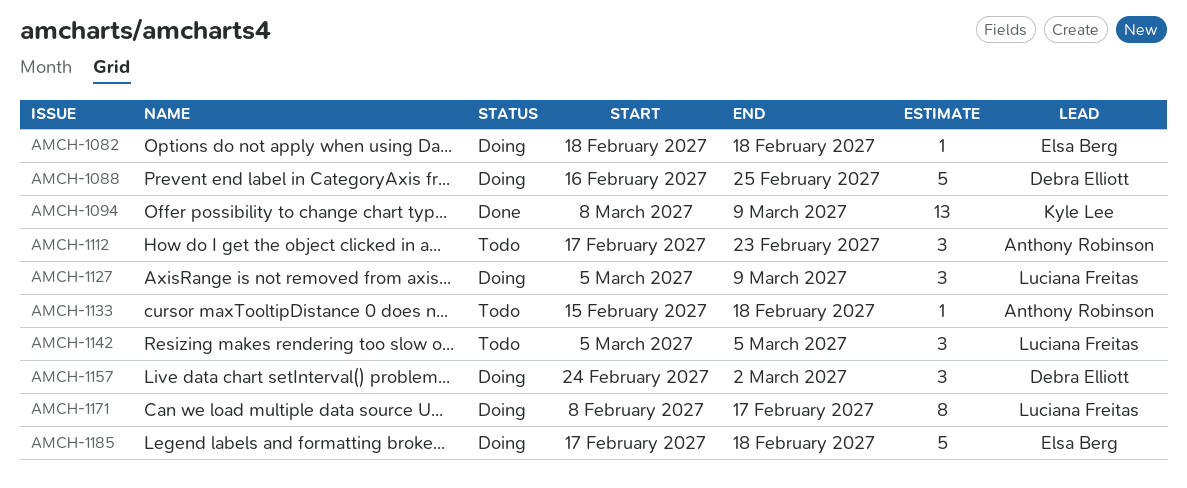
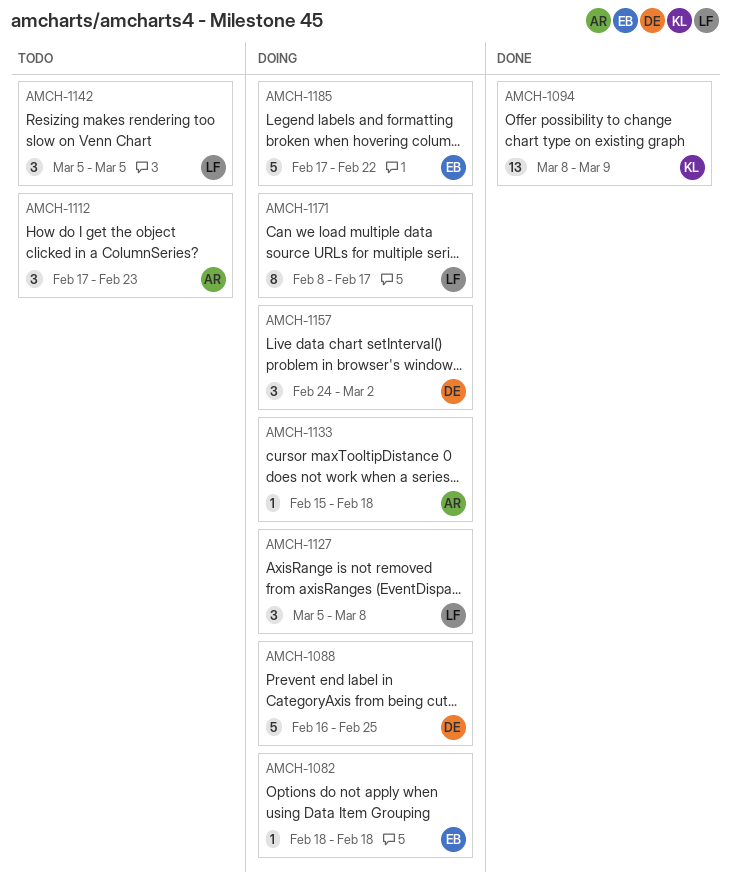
AMCH-1127, due: Mar 9 -> Mar 8
AMCH-1133, status: Todo -> Doing
AMCH-1185, due: Feb 18 -> Feb 22

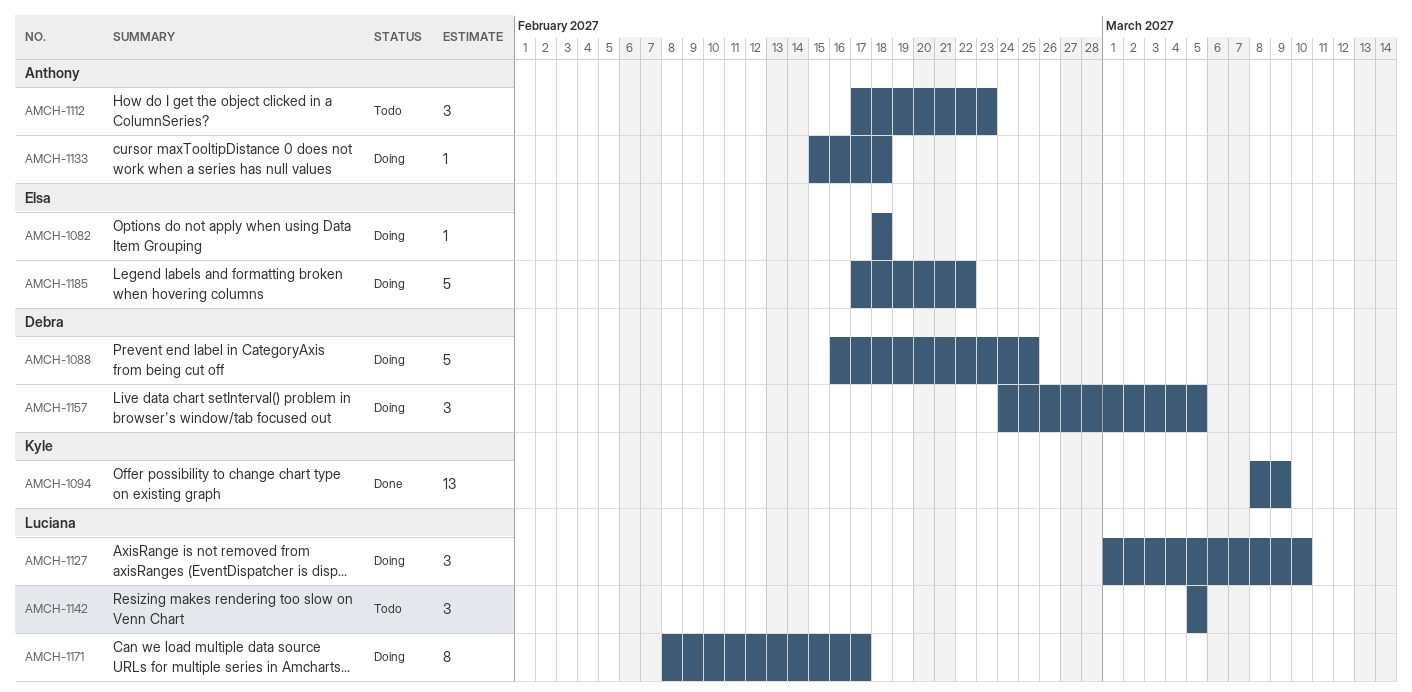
AMCH-1127, start: Mar 5 -> Mar 1
AMCH-1127, due: Mar 8 -> Mar 10
AMCH-1157, due: Mar 2 -> Mar 5

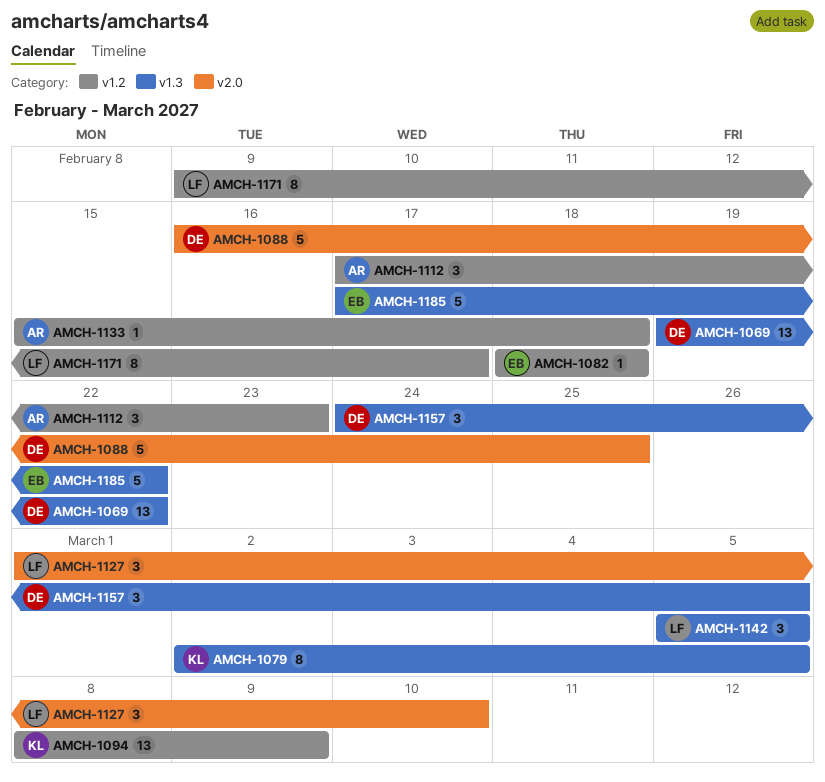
AMCH-1069: none -> present
AMCH-1079: none -> present
AMCH-1171, start: Feb 8 -> Feb 9

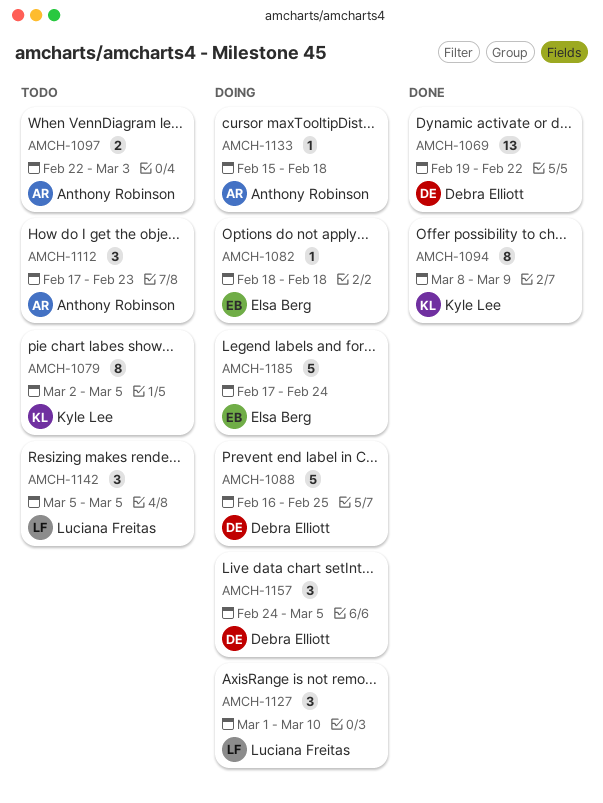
AMCH-1094, estimate: 13 -> 8
AMCH-1097: none -> present
AMCH-1171: present -> none
AMCH-1185, due: Feb 22 -> Feb 24

